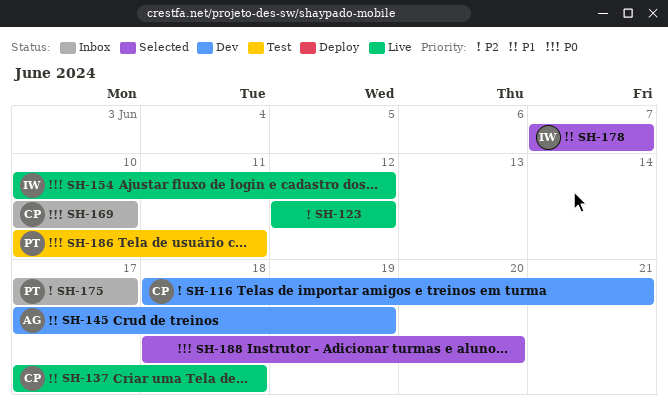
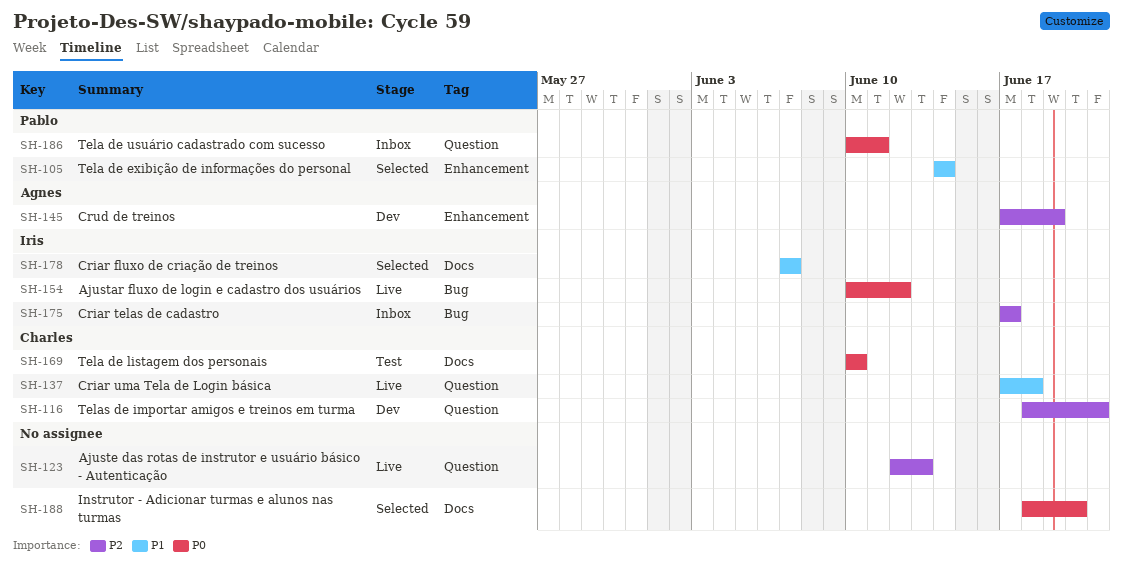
SH-105: none -> present
SH-123, due: Jun 12 -> Jun 13
SH-145, priority: P1 -> P2
SH-169, status: Inbox -> Test
SH-175, owner: Pablo -> Iris
SH-186, status: Test -> Inbox

